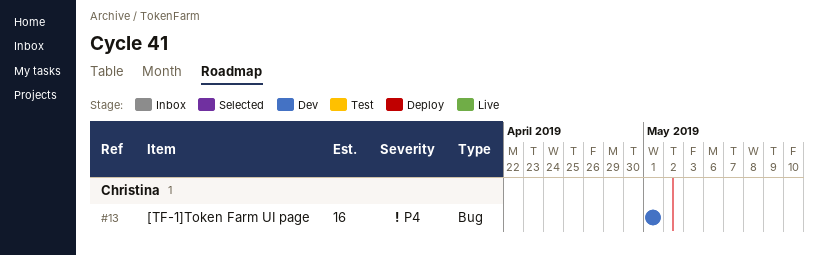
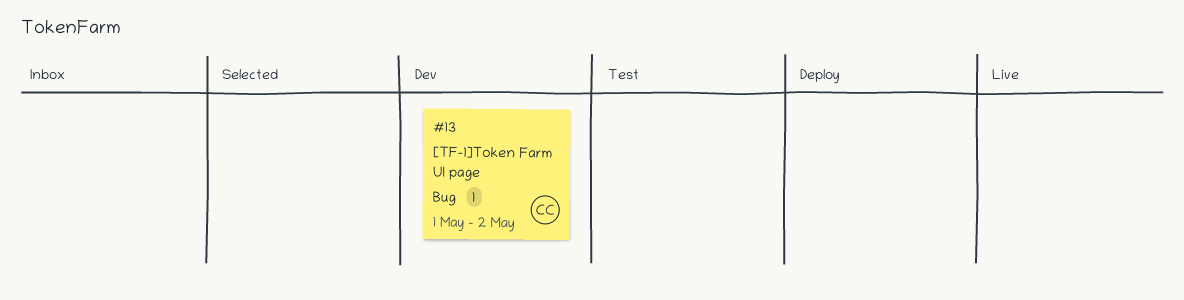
#13, estimate: 16 -> 1
#13, due: May 1 -> May 2

